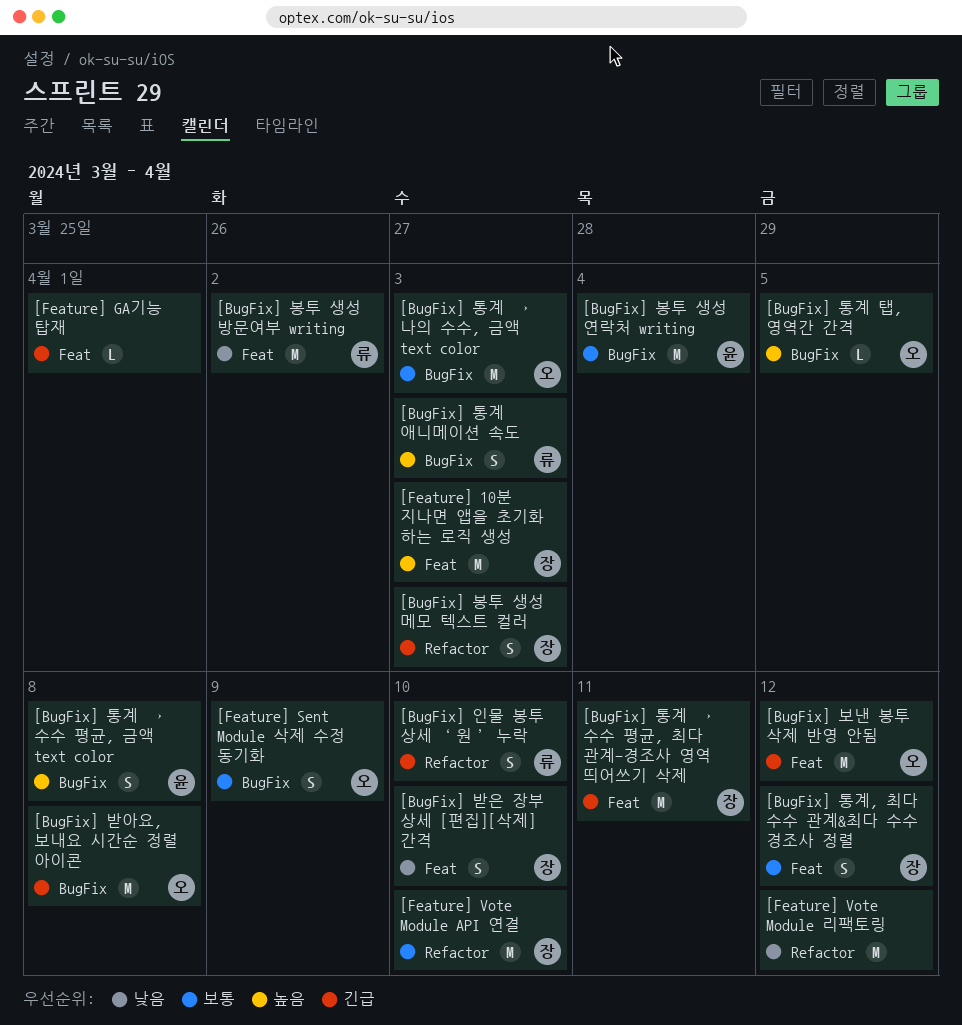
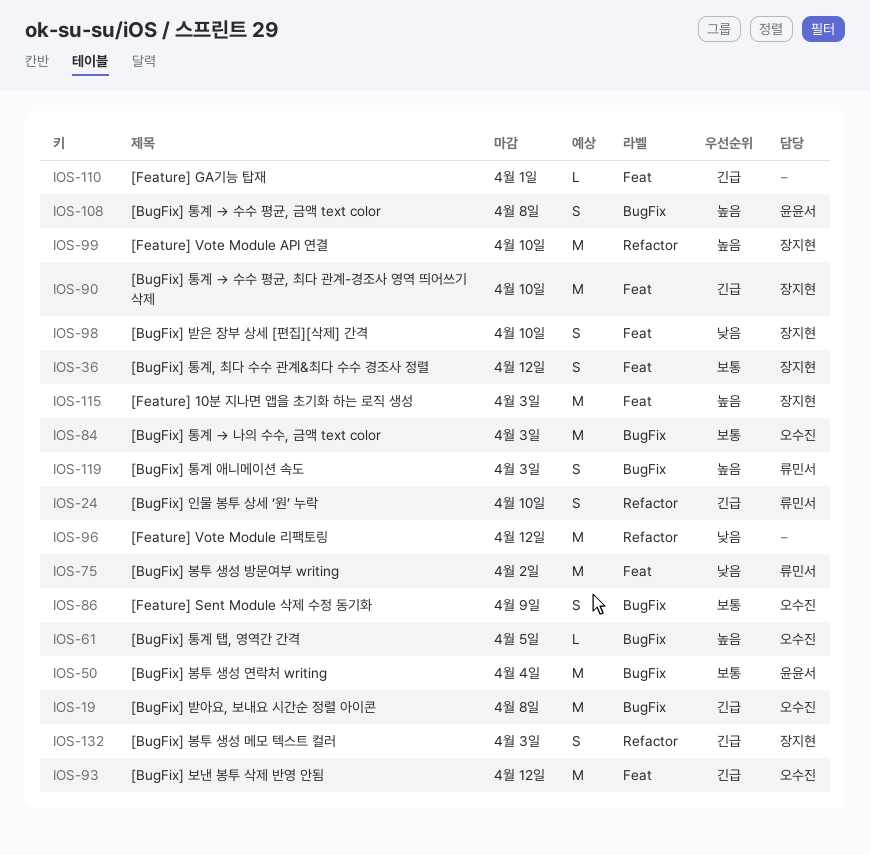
[BugFix] 통계 → 수수 평균, 최다 관계-경조사 영역 띄어쓰기 삭제, due: Apr 11 -> Apr 10
[Feature] Vote Module API 연결, priority: 보통 -> 높음

